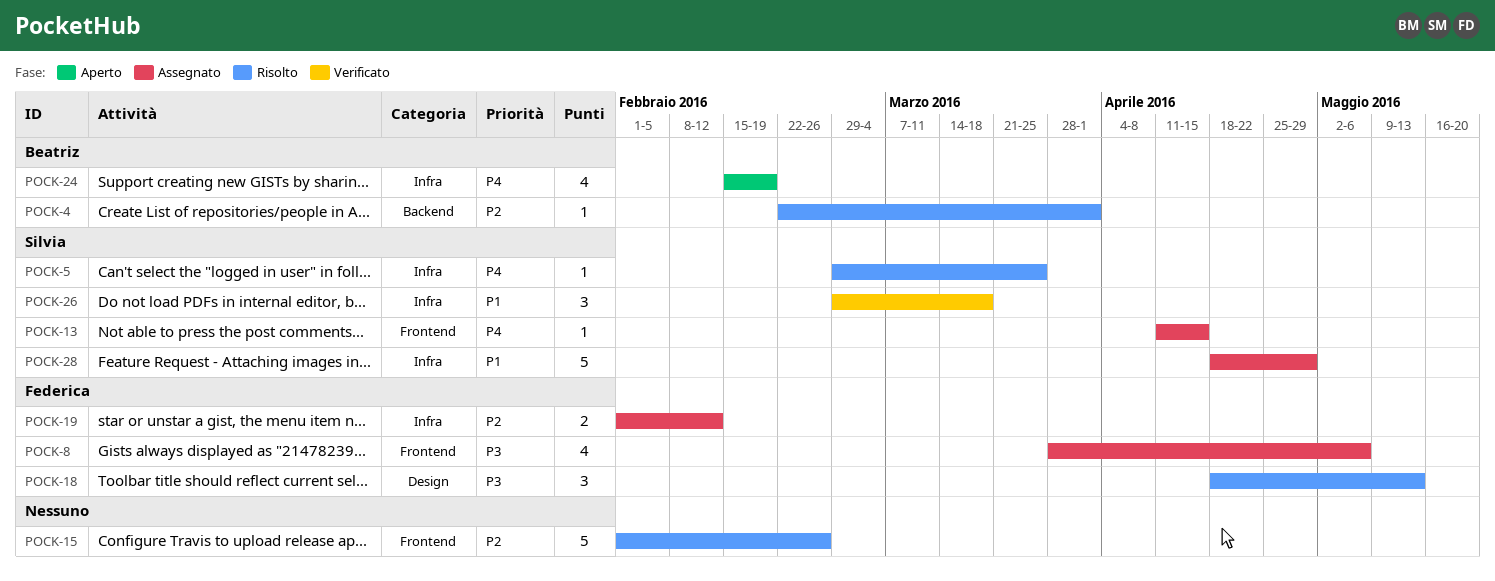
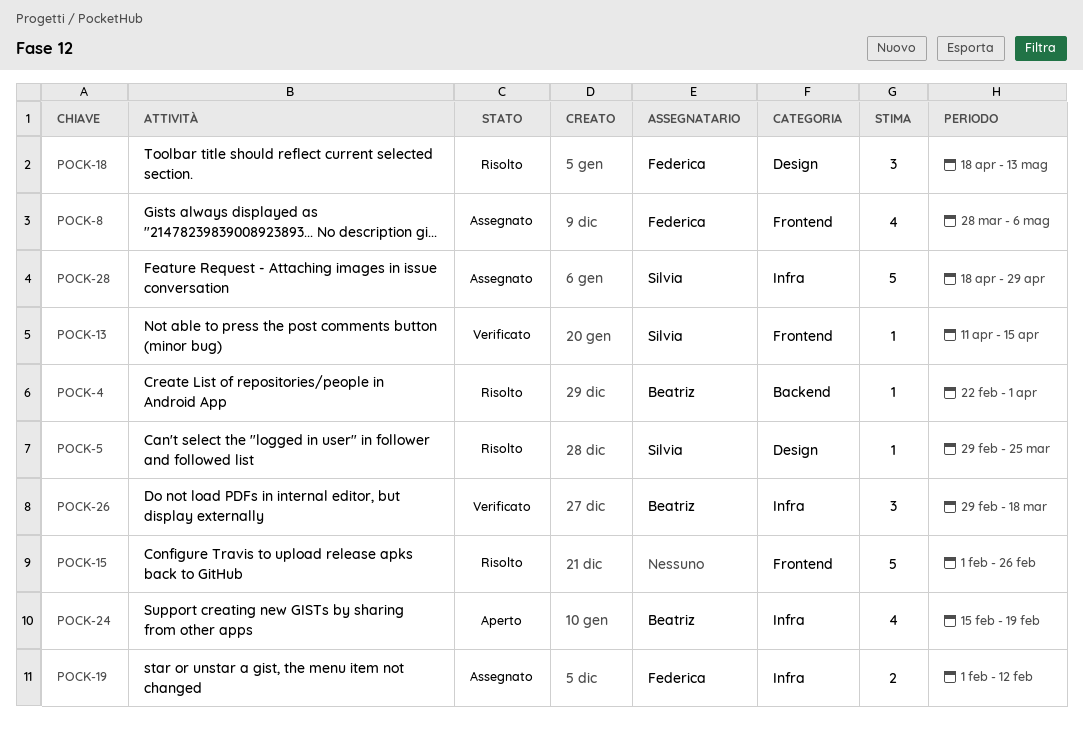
POCK-5, label: Infra -> Design
POCK-13, status: Assegnato -> Verificato
POCK-26, owner: Silvia -> Beatriz

